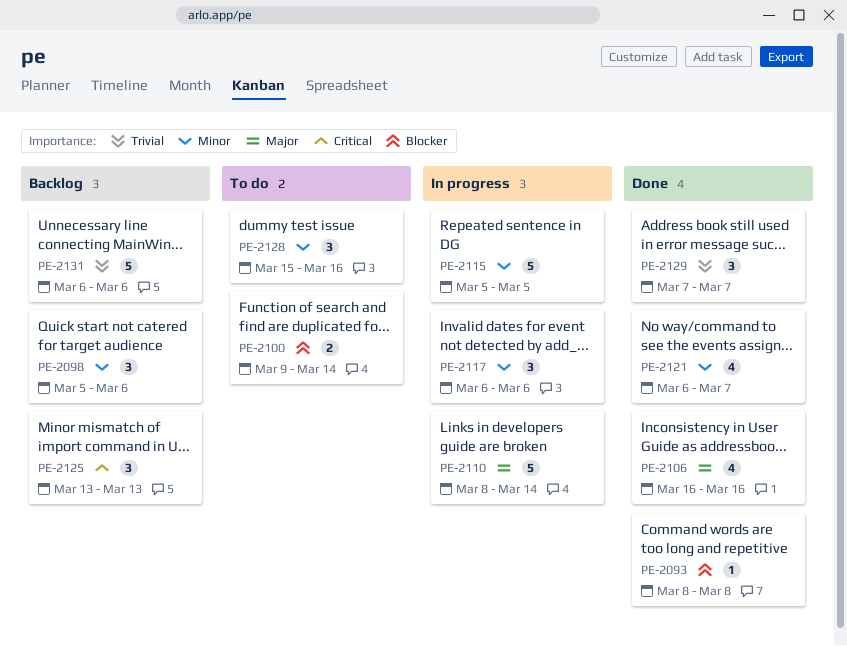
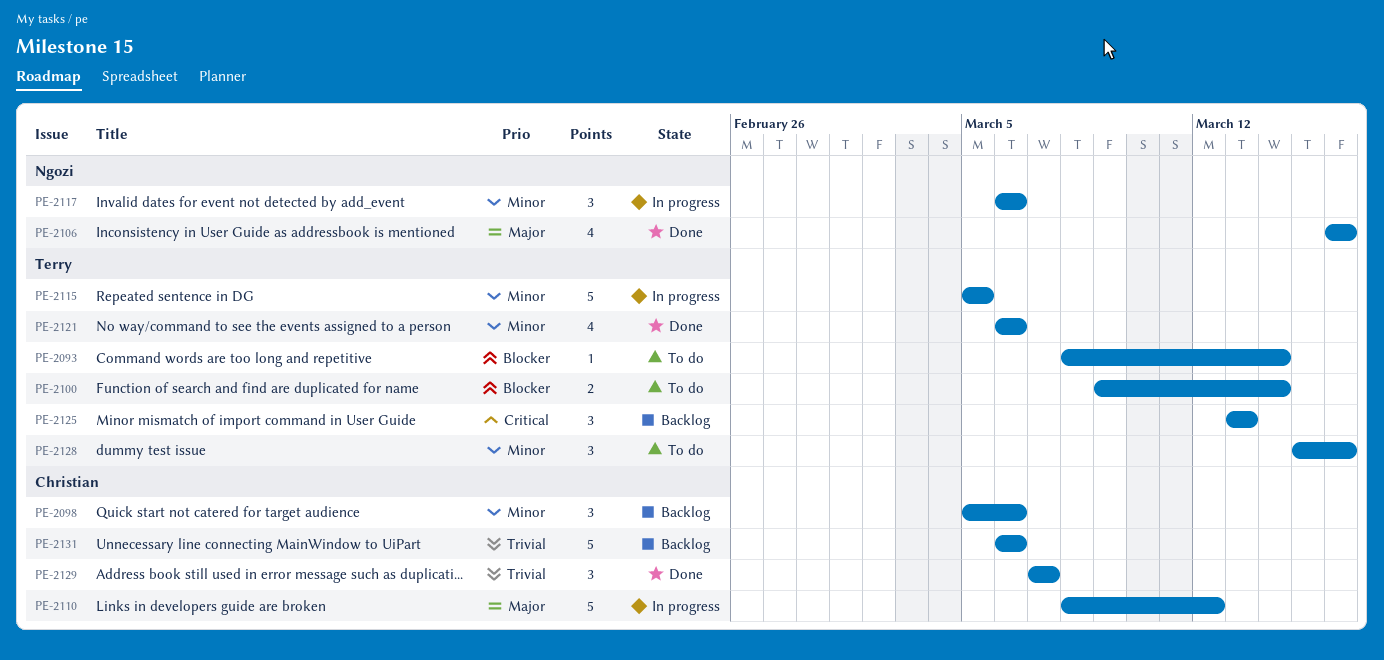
PE-2093, status: Done -> To do
PE-2093, due: Mar 8 -> Mar 14
PE-2110, due: Mar 14 -> Mar 12
PE-2121, due: Mar 7 -> Mar 6

